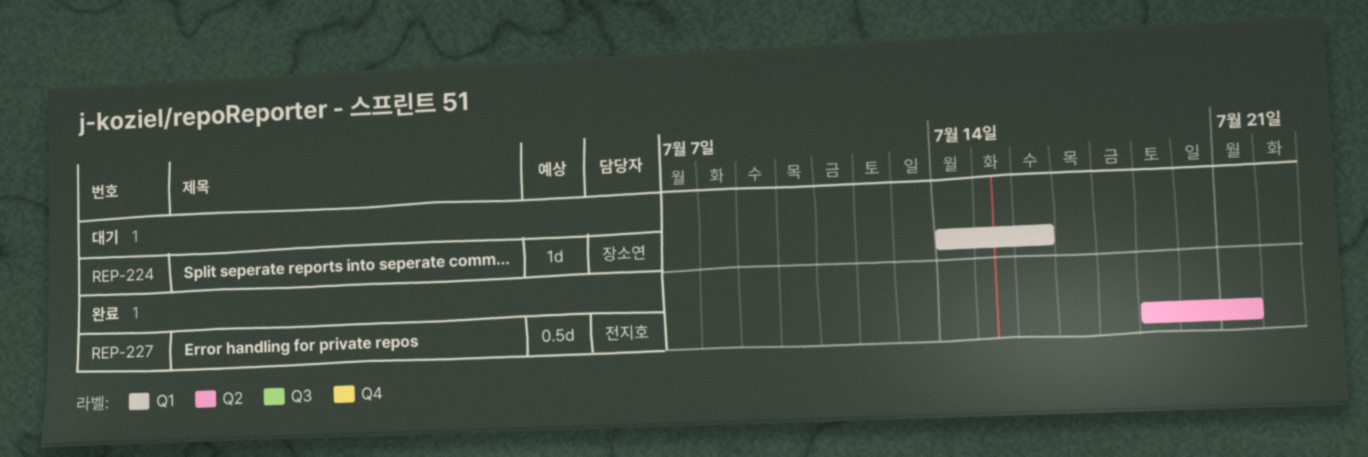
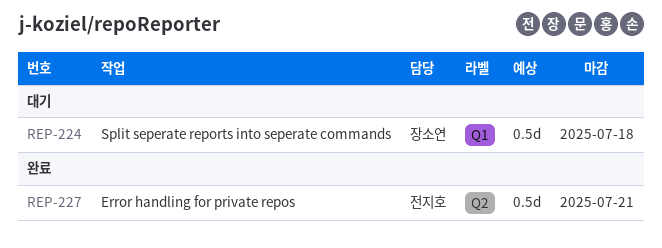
REP-224, estimate: 1d -> 0.5d
REP-224, due: Jul 16 -> Jul 18

